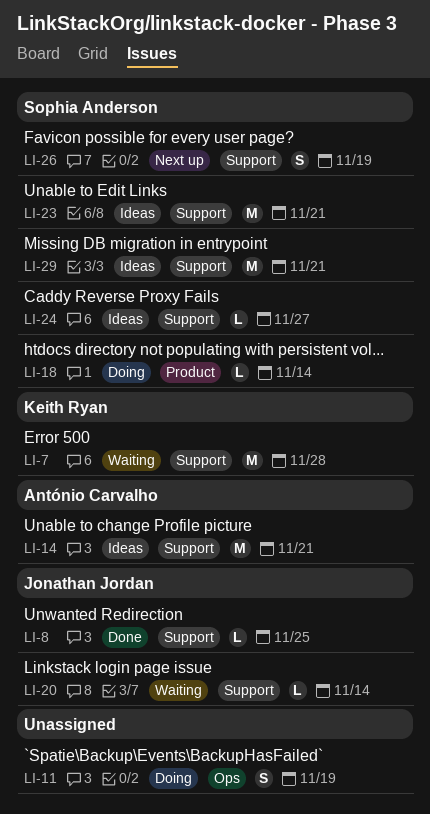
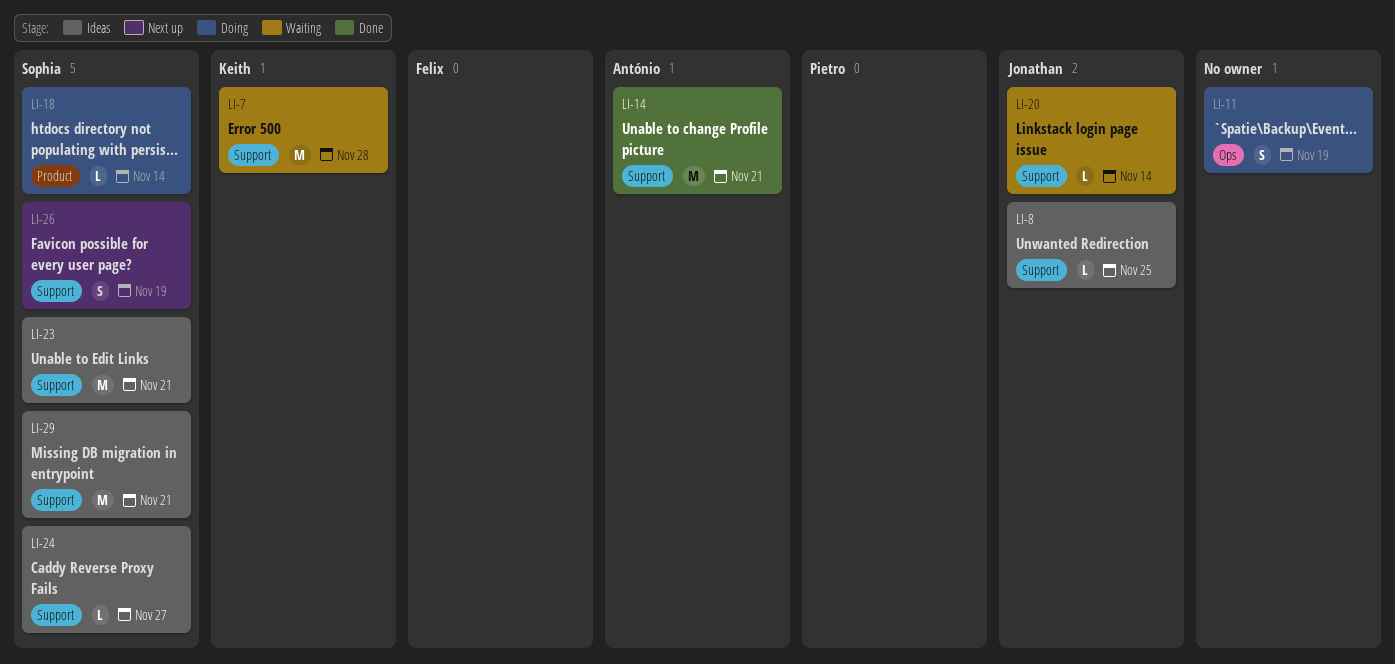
LI-8, status: Done -> Ideas
LI-14, status: Ideas -> Done

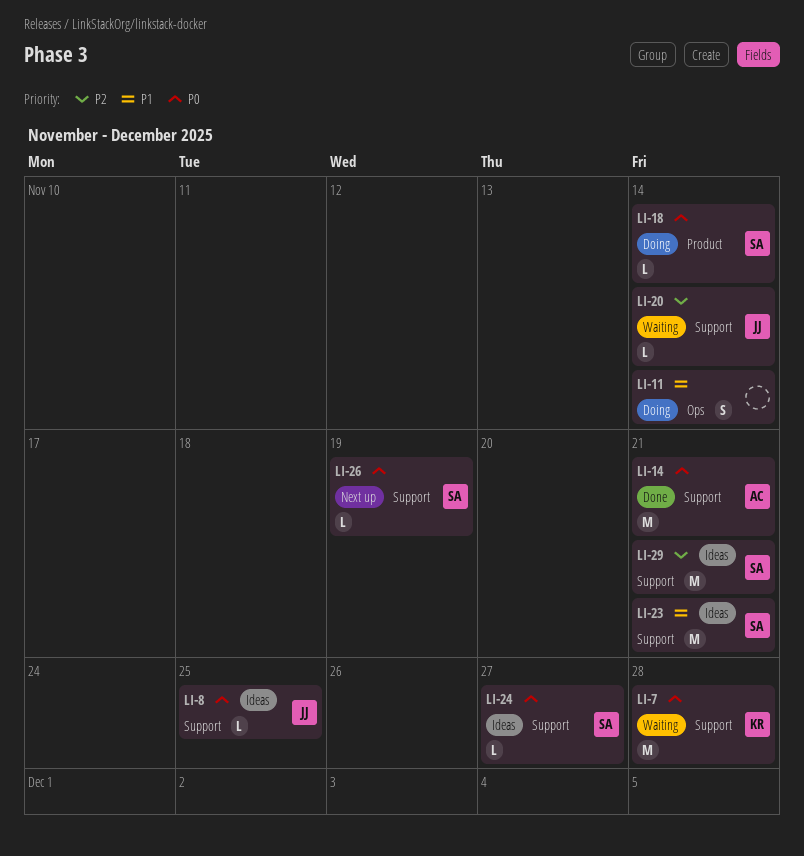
LI-11, due: Nov 19 -> Nov 14
LI-26, estimate: S -> L

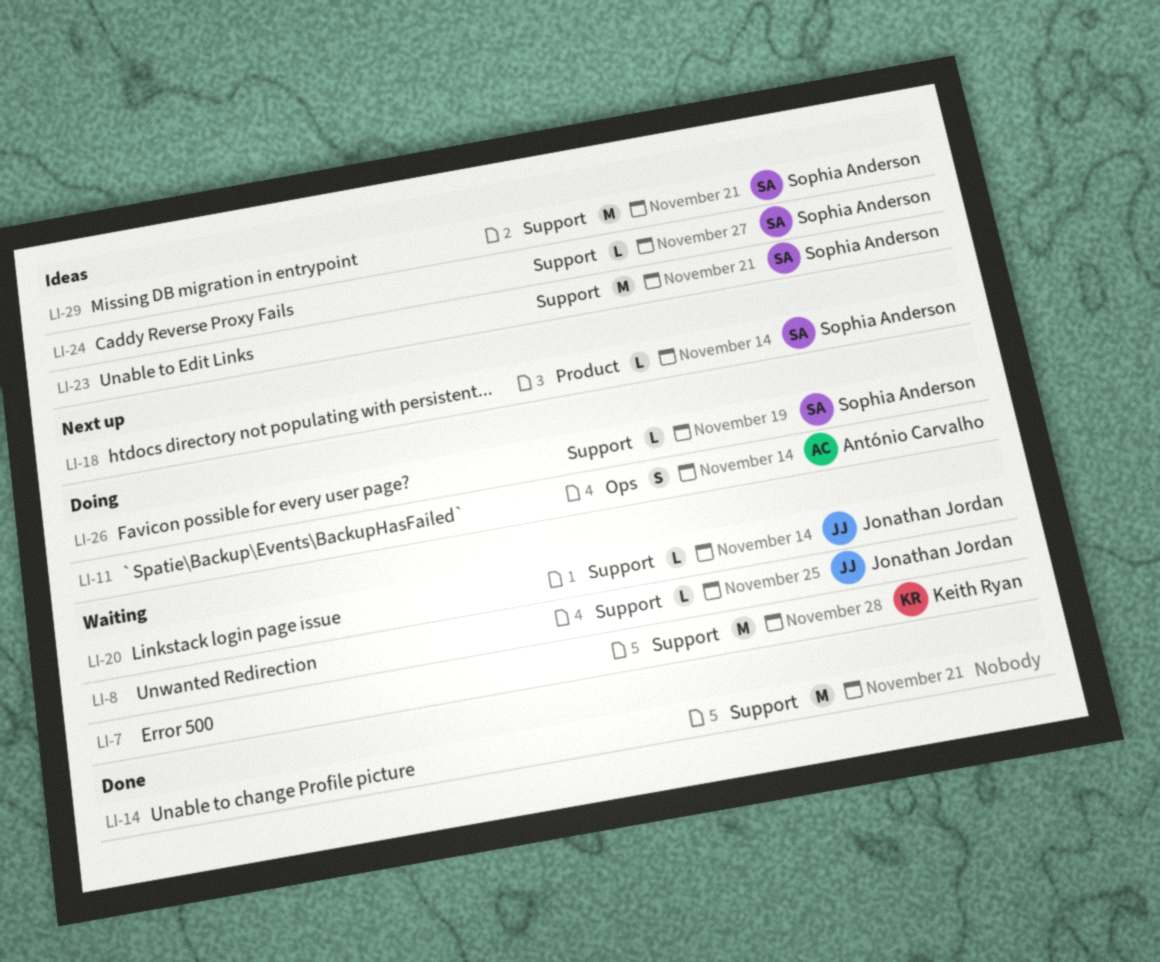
LI-8, status: Ideas -> Waiting
LI-11, owner: none -> António Carvalho
LI-14, owner: António Carvalho -> none
LI-18, status: Doing -> Next up
LI-26, status: Next up -> Doing

